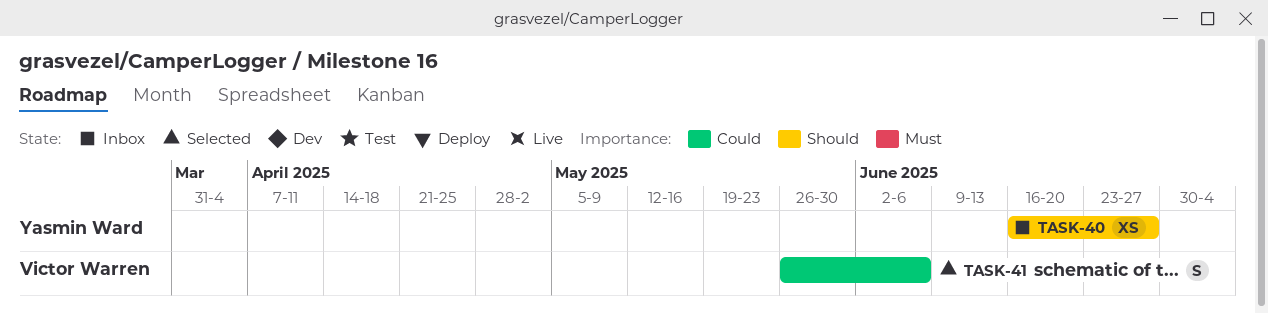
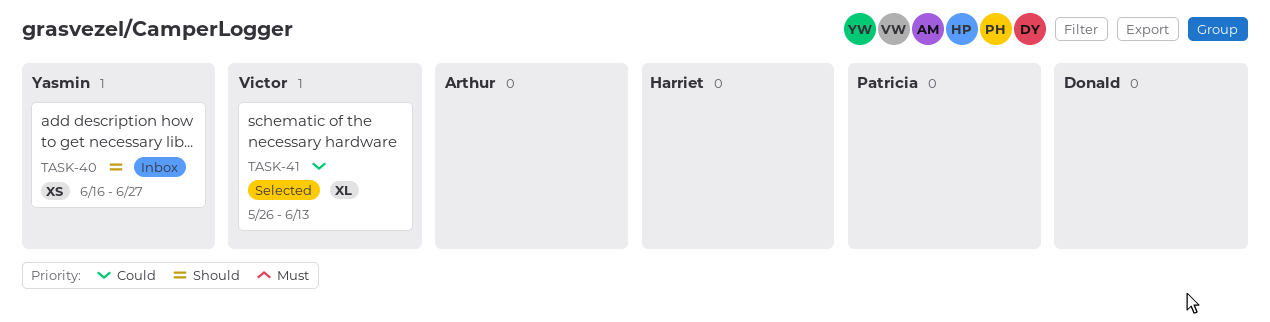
TASK-41, estimate: S -> XL
TASK-41, due: Jun 6 -> Jun 13

